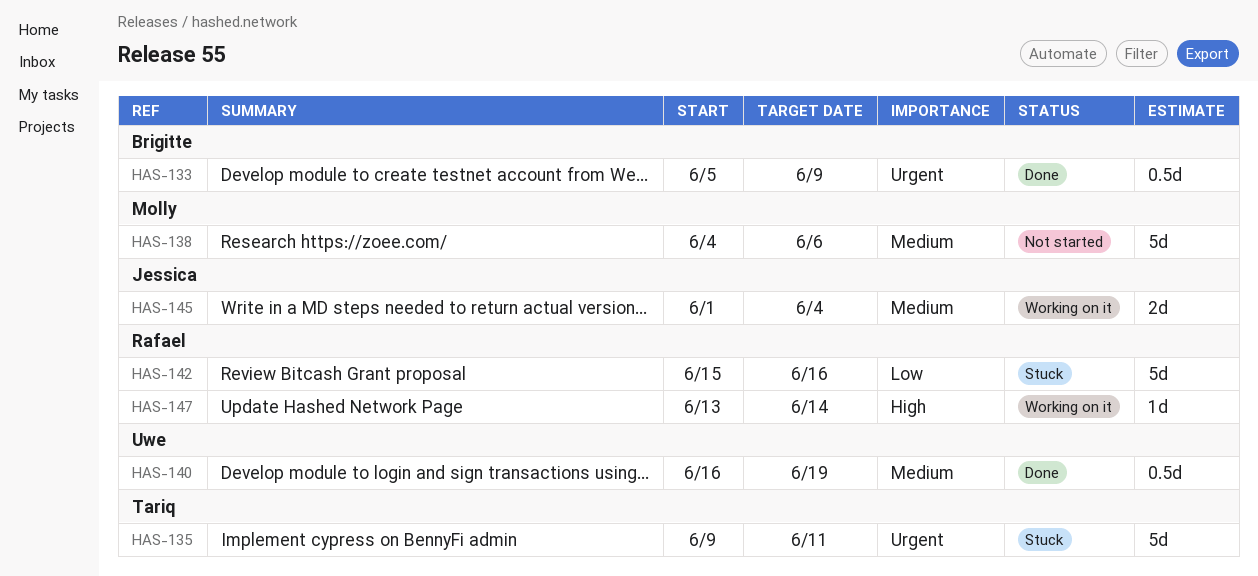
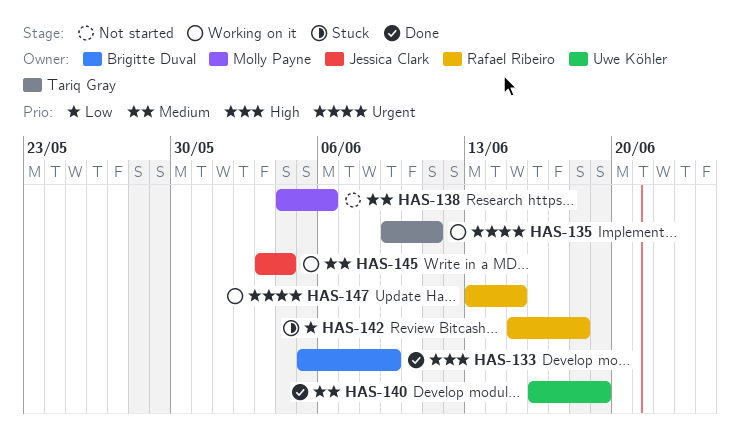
HAS-133, priority: Urgent -> High
HAS-135, status: Stuck -> Working on it
HAS-142, due: Jun 16 -> Jun 18
HAS-145, start: Jun 1 -> Jun 3
HAS-147, priority: High -> Urgent
HAS-147, due: Jun 14 -> Jun 15

